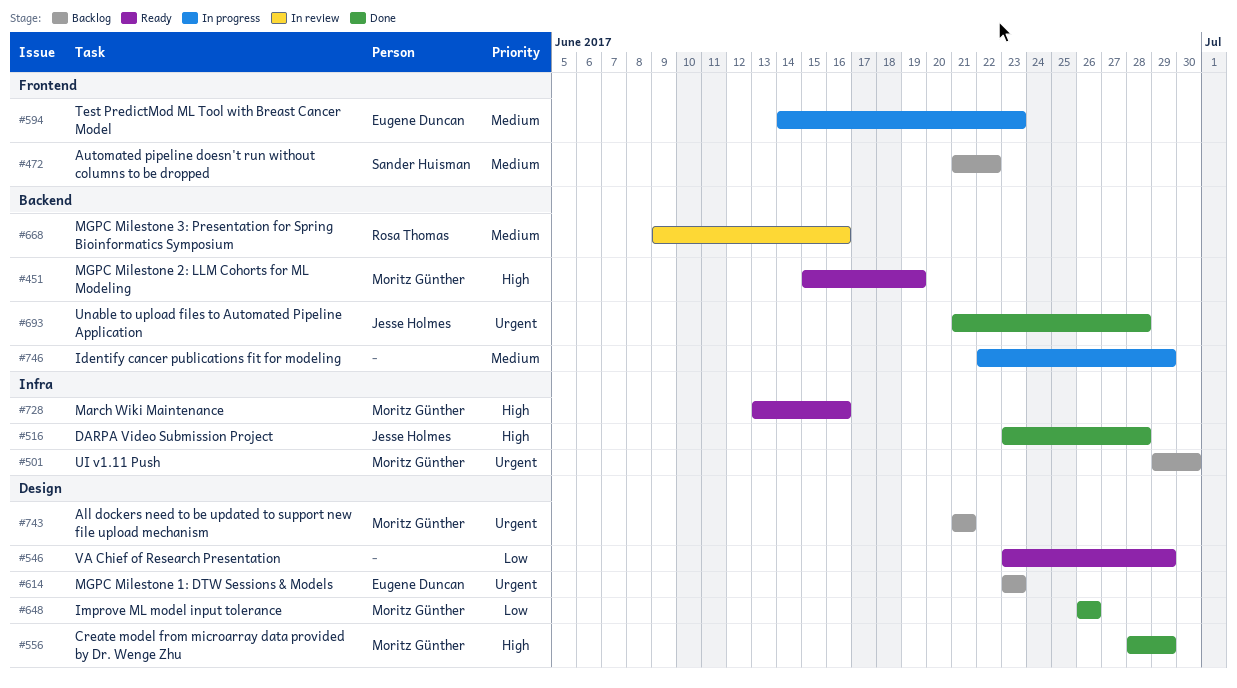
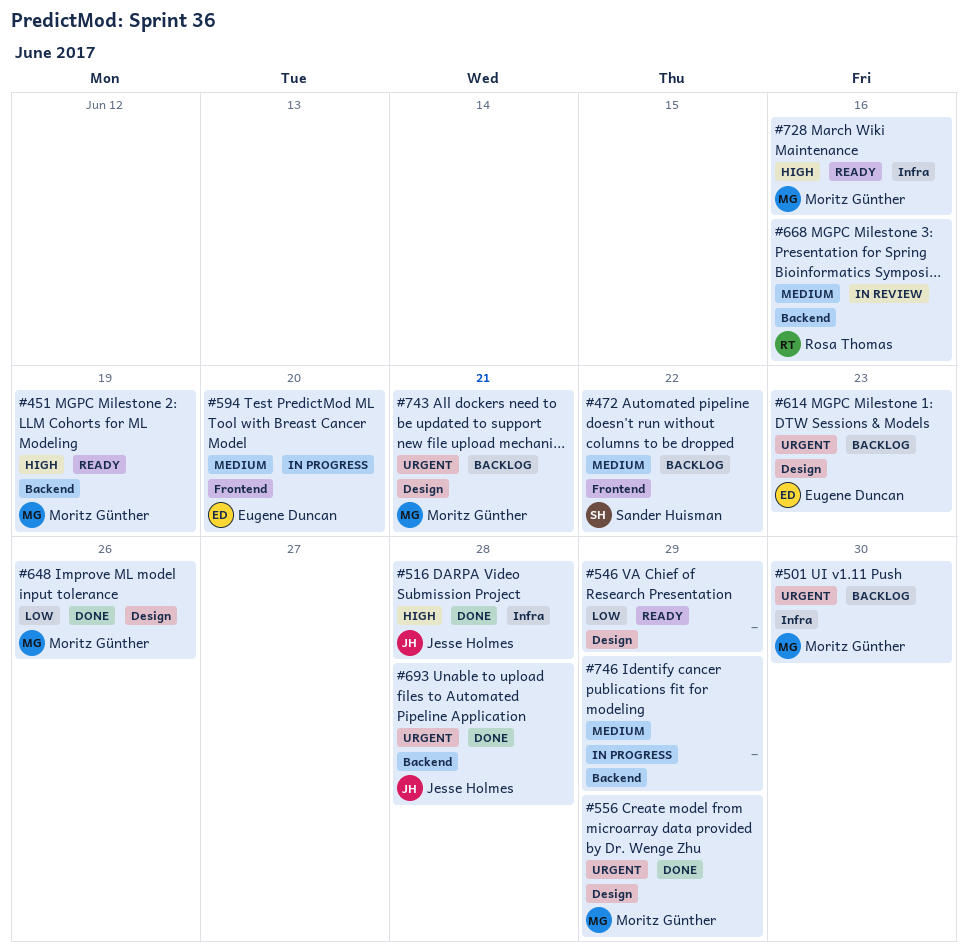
#556, priority: High -> Urgent
#594, due: Jun 23 -> Jun 20

